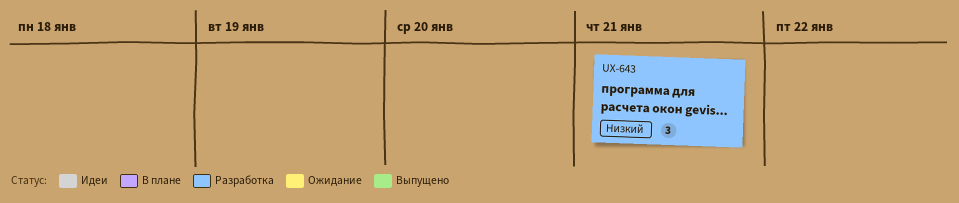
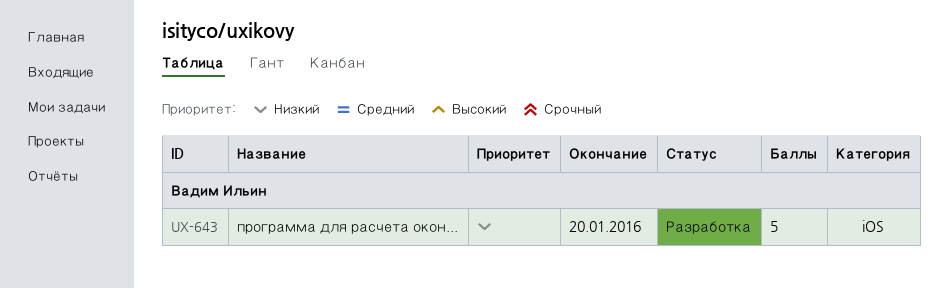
UX-643, estimate: 3 -> 5
UX-643, due: Jan 21 -> Jan 20

